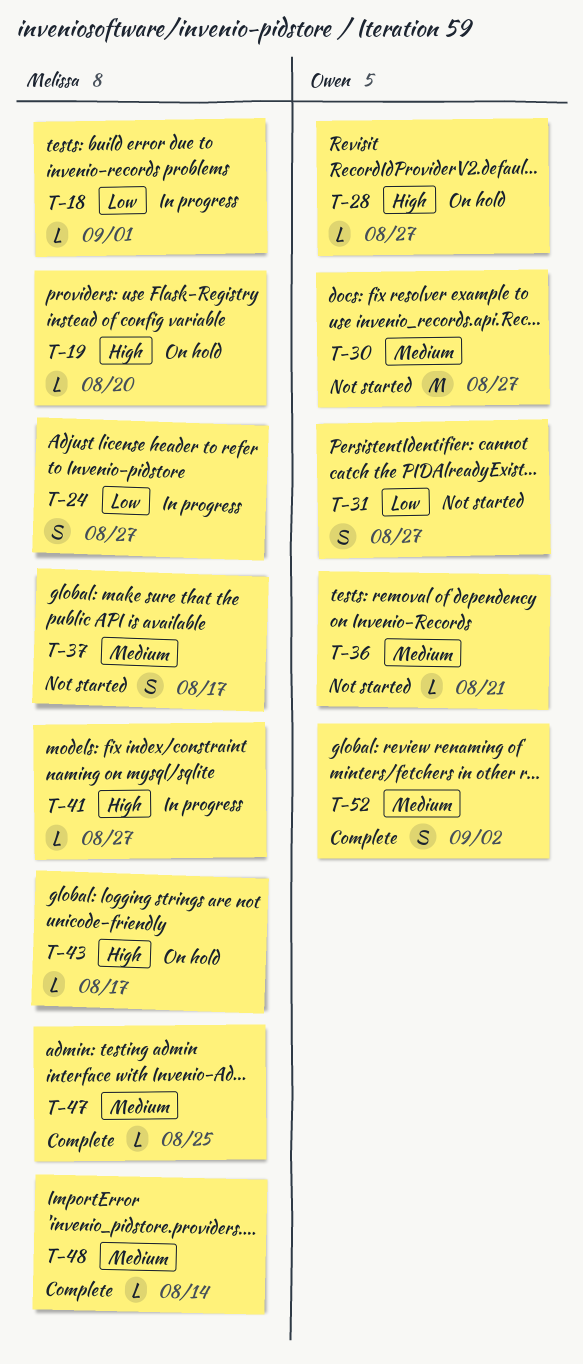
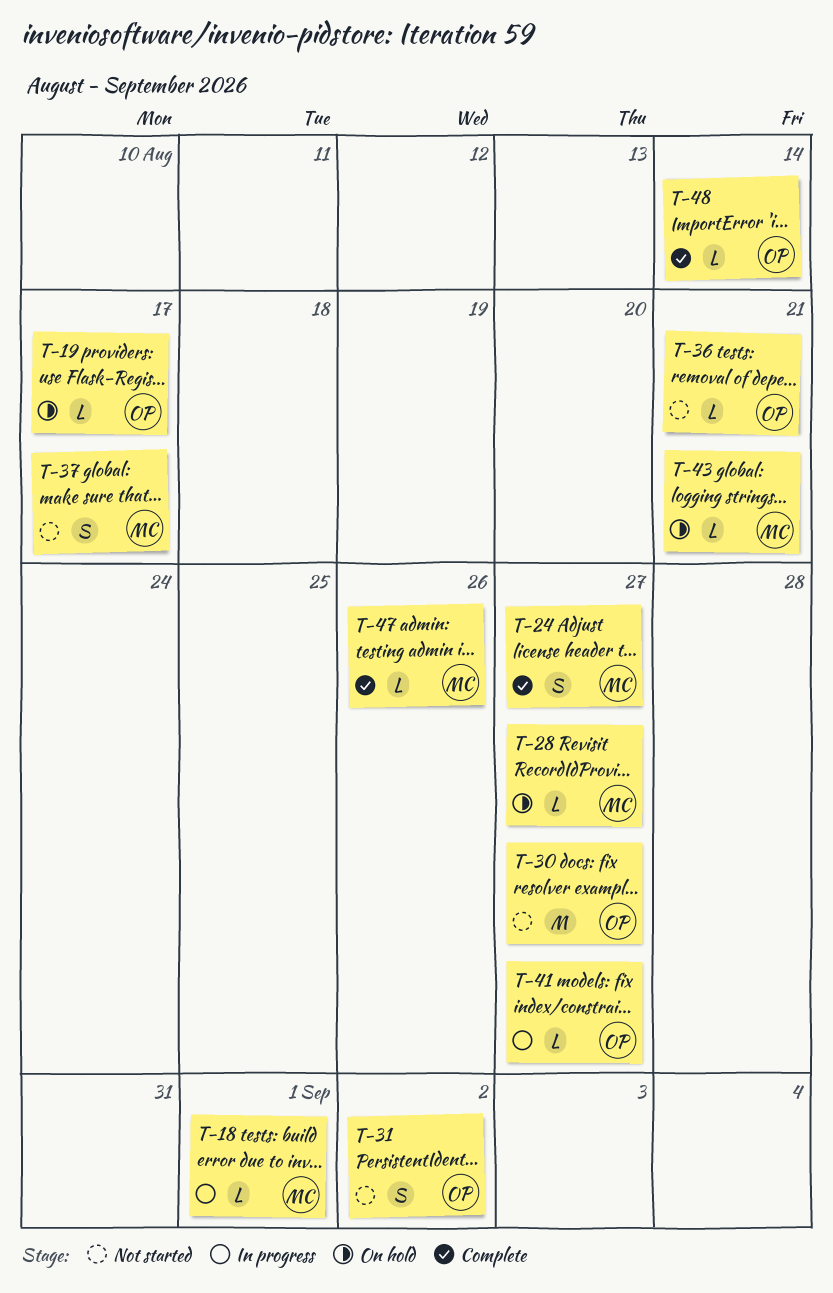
T-19, owner: Melissa -> Owen
T-19, due: Aug 20 -> Aug 17
T-24, status: In progress -> Complete
T-28, owner: Owen -> Melissa
T-31, due: Aug 27 -> Sep 2
T-41, owner: Melissa -> Owen
T-43, due: Aug 17 -> Aug 21
T-47, due: Aug 25 -> Aug 26
T-48, owner: Melissa -> Owen
T-52: present -> none

